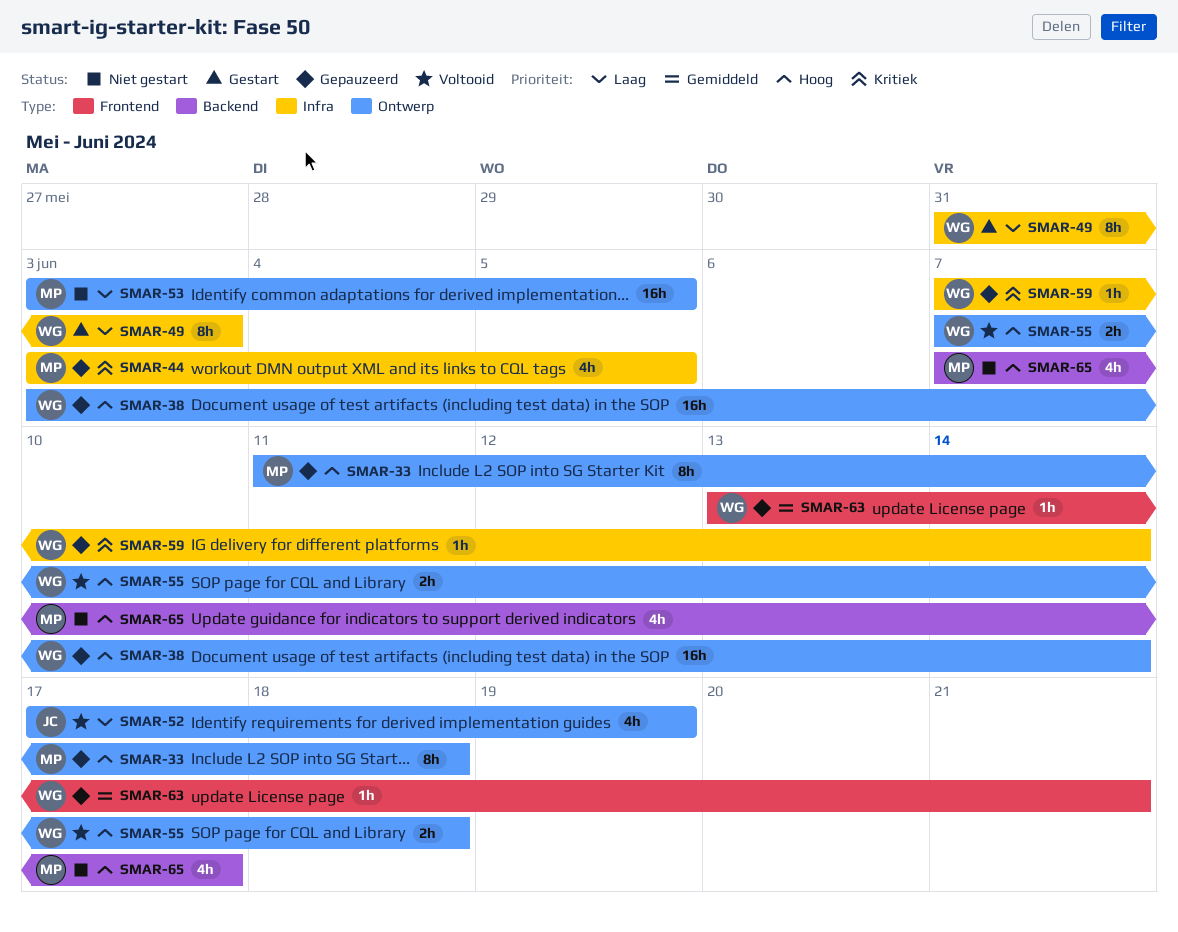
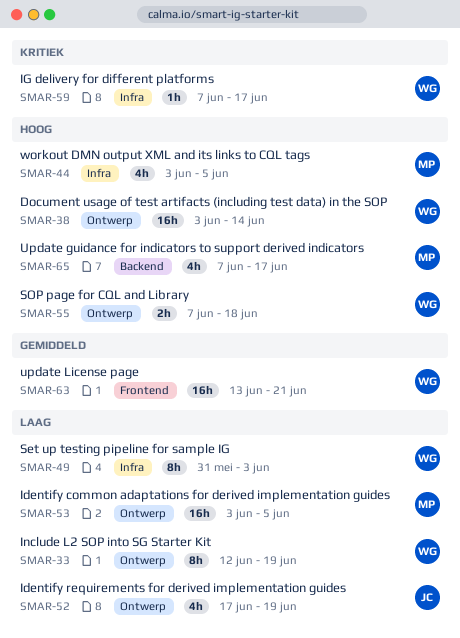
SMAR-33, owner: MP -> WG
SMAR-33, priority: Hoog -> Laag
SMAR-33, start: Jun 11 -> Jun 12
SMAR-33, due: Jun 18 -> Jun 19
SMAR-44, priority: Kritiek -> Hoog
SMAR-59, due: Jun 14 -> Jun 17
SMAR-63, estimate: 1h -> 16h

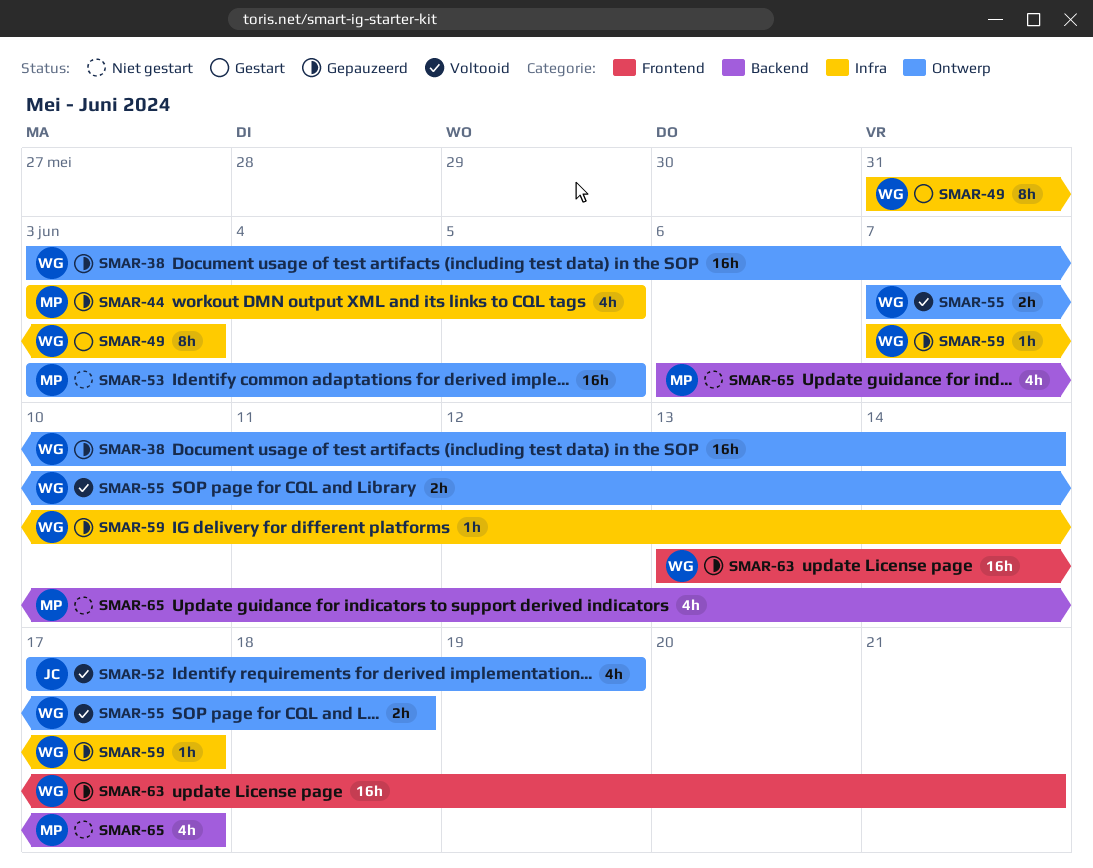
SMAR-33: present -> none
SMAR-65, start: Jun 7 -> Jun 6

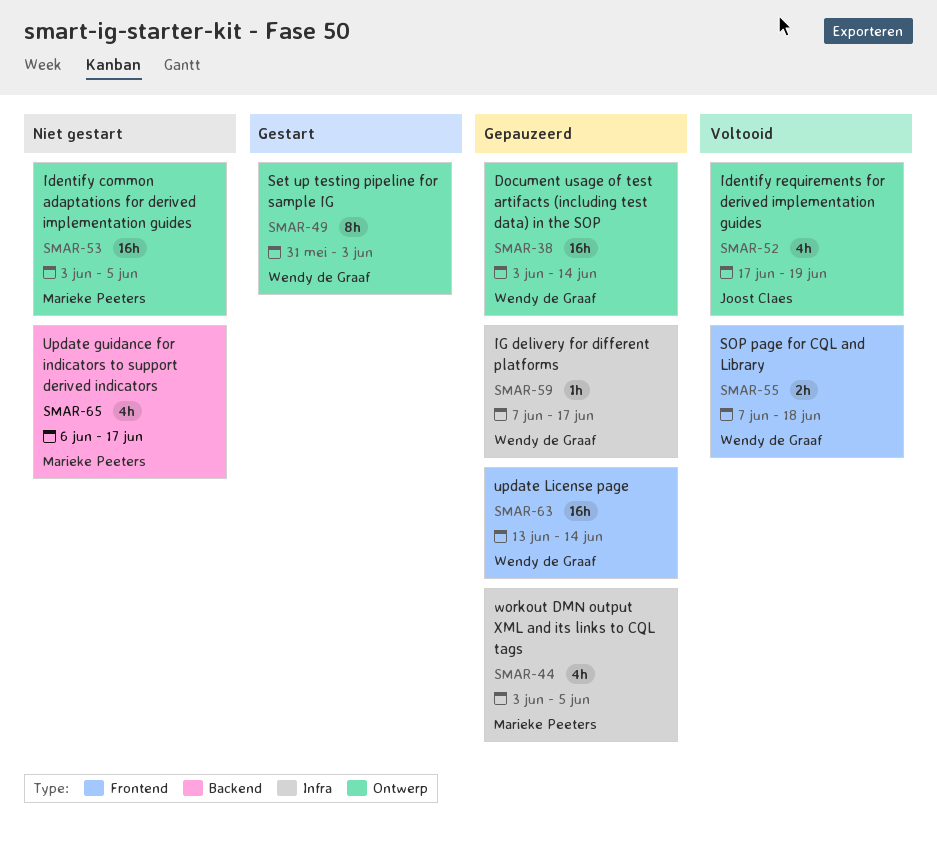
SMAR-49, label: Infra -> Ontwerp
SMAR-55, label: Ontwerp -> Frontend
SMAR-63, due: Jun 21 -> Jun 14

